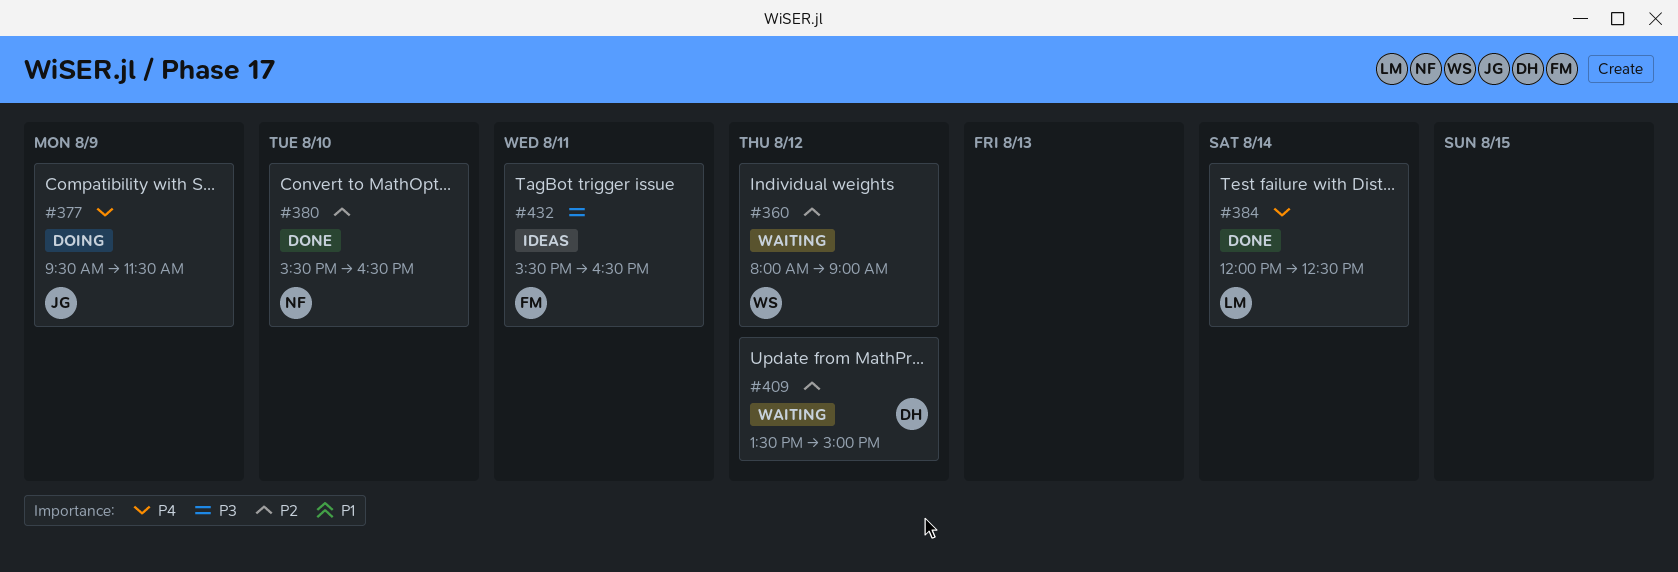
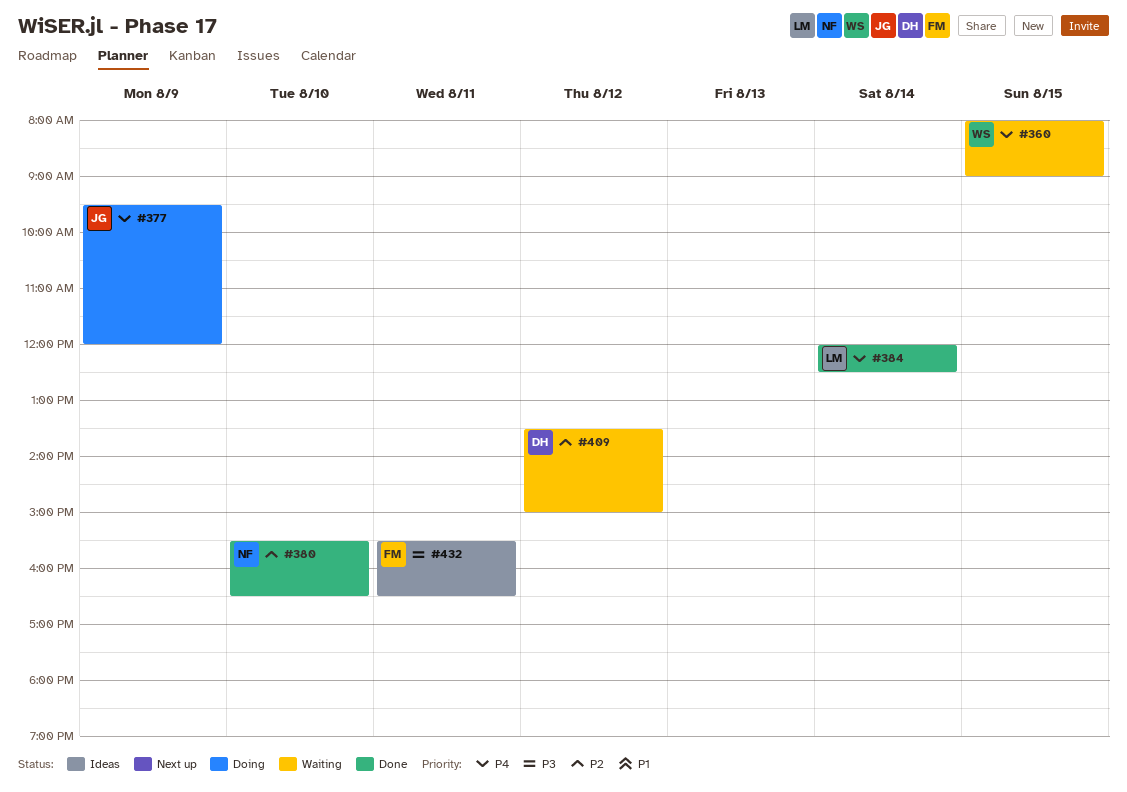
#360, priority: P2 -> P4
#360, day: Aug 12 -> Aug 15
#377, ends: 11:30 -> 12:00

